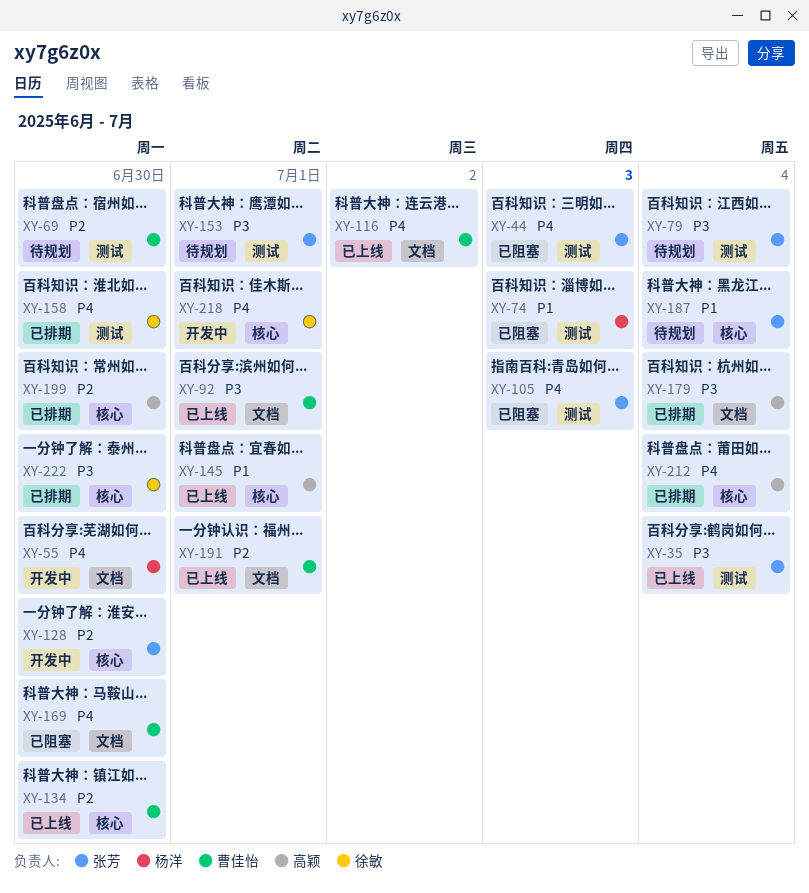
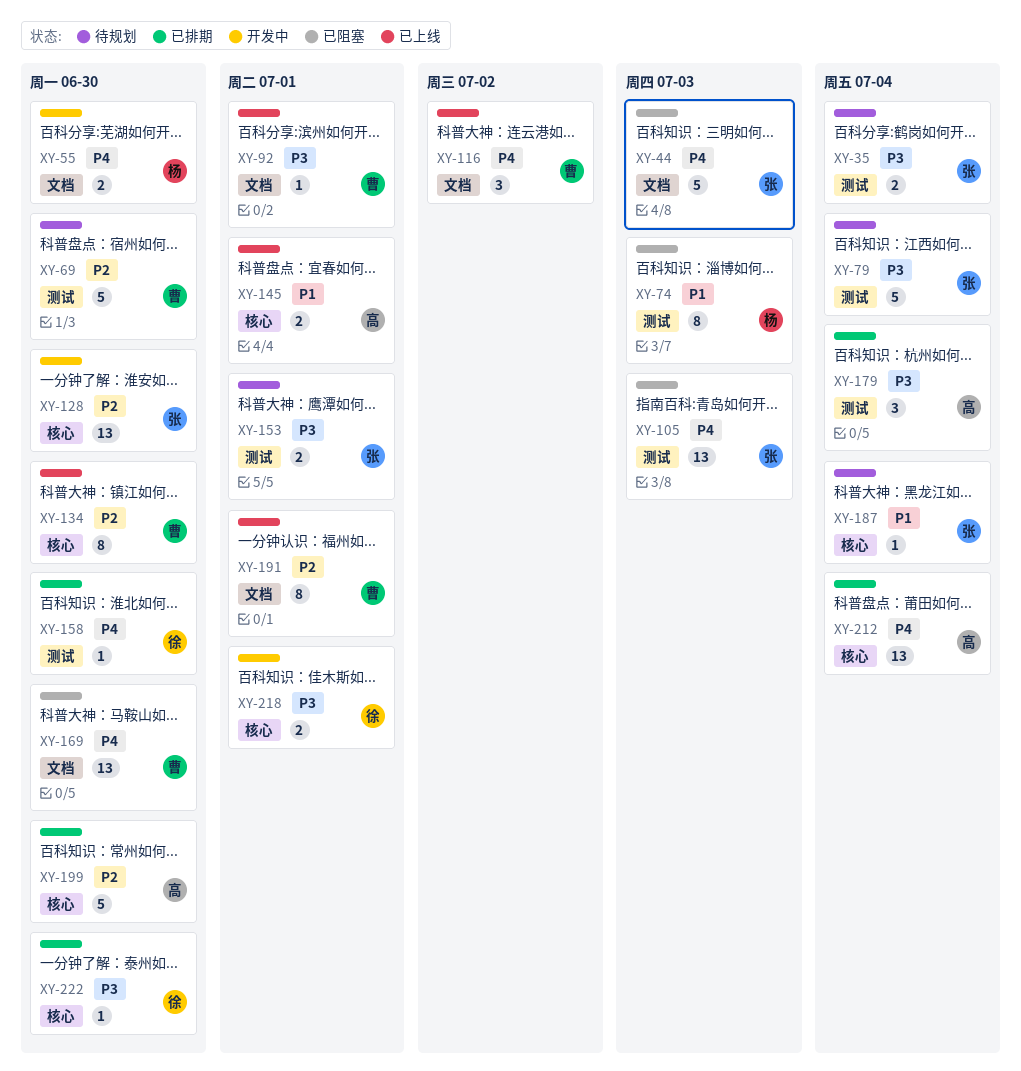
XY-35, status: 已上线 -> 待规划
XY-44, label: 测试 -> 文档
XY-179, label: 文档 -> 测试
XY-218, priority: P4 -> P3

